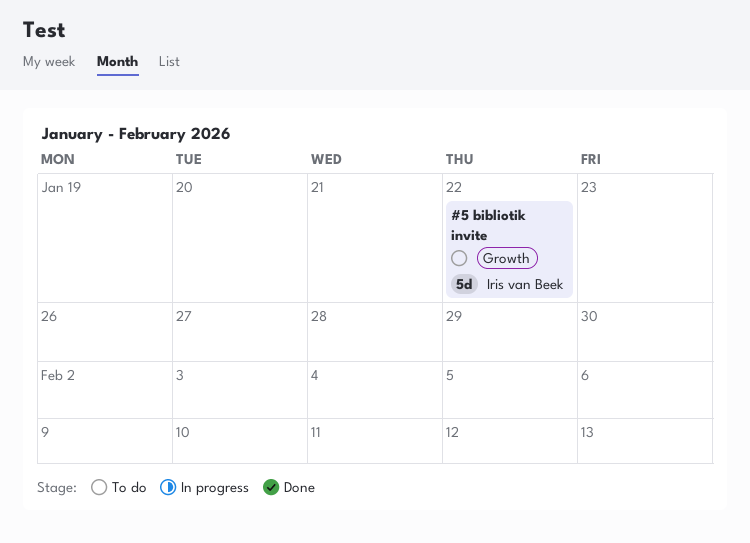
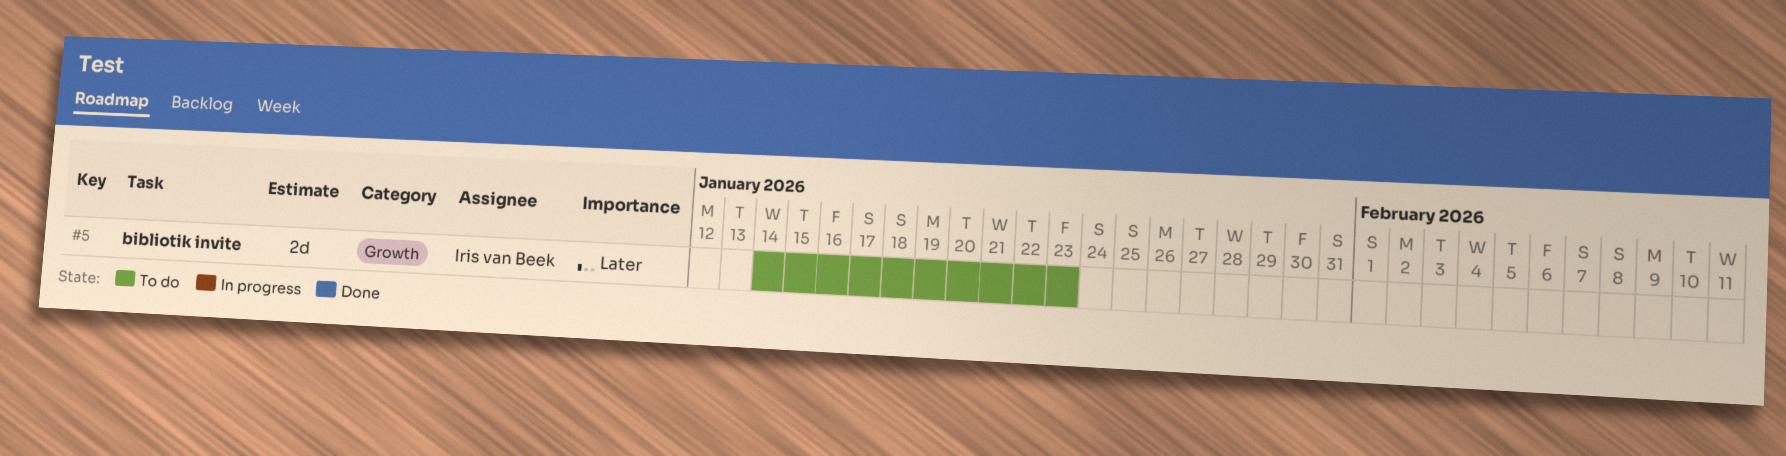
#5, estimate: 5d -> 2d
#5, due: Jan 22 -> Jan 23

